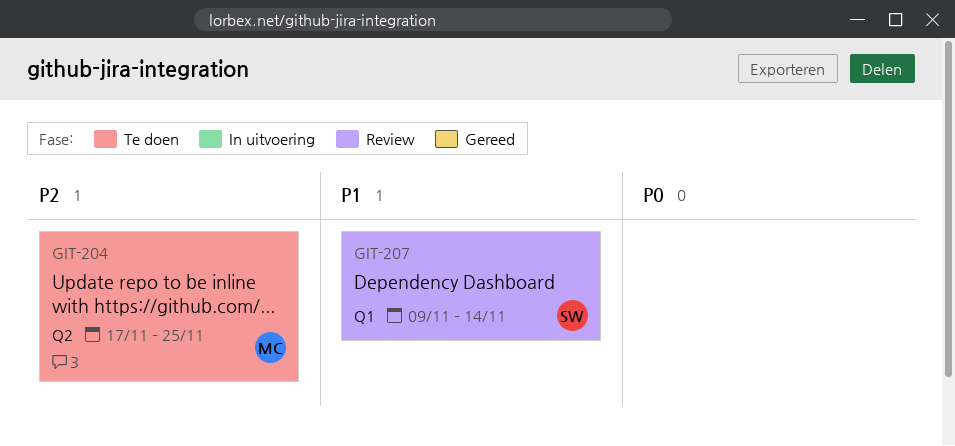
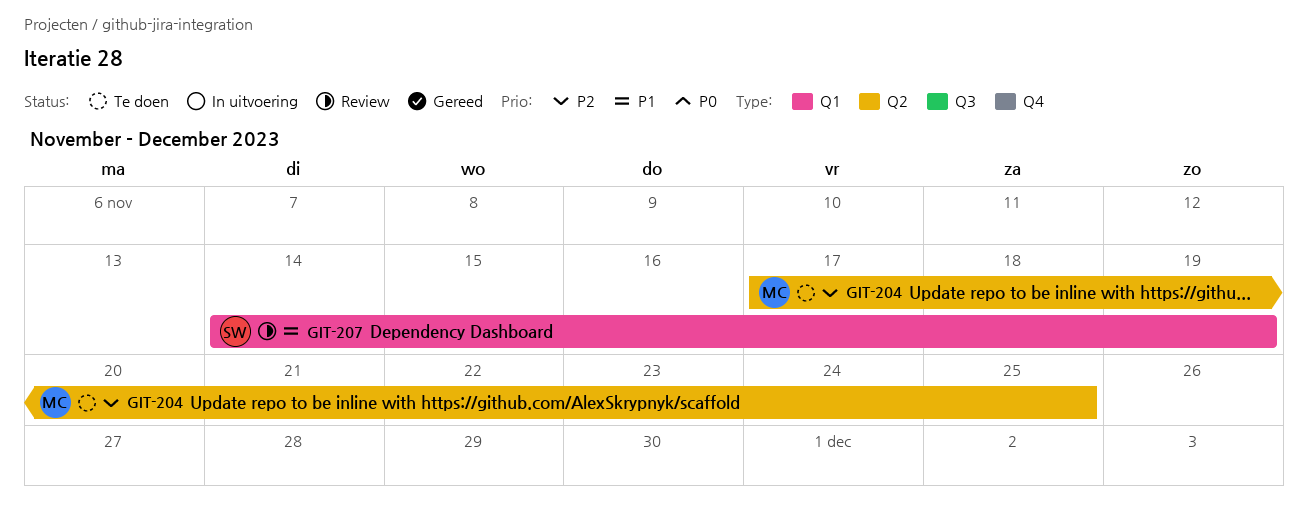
GIT-207, start: Nov 9 -> Nov 14
GIT-207, due: Nov 14 -> Nov 19

